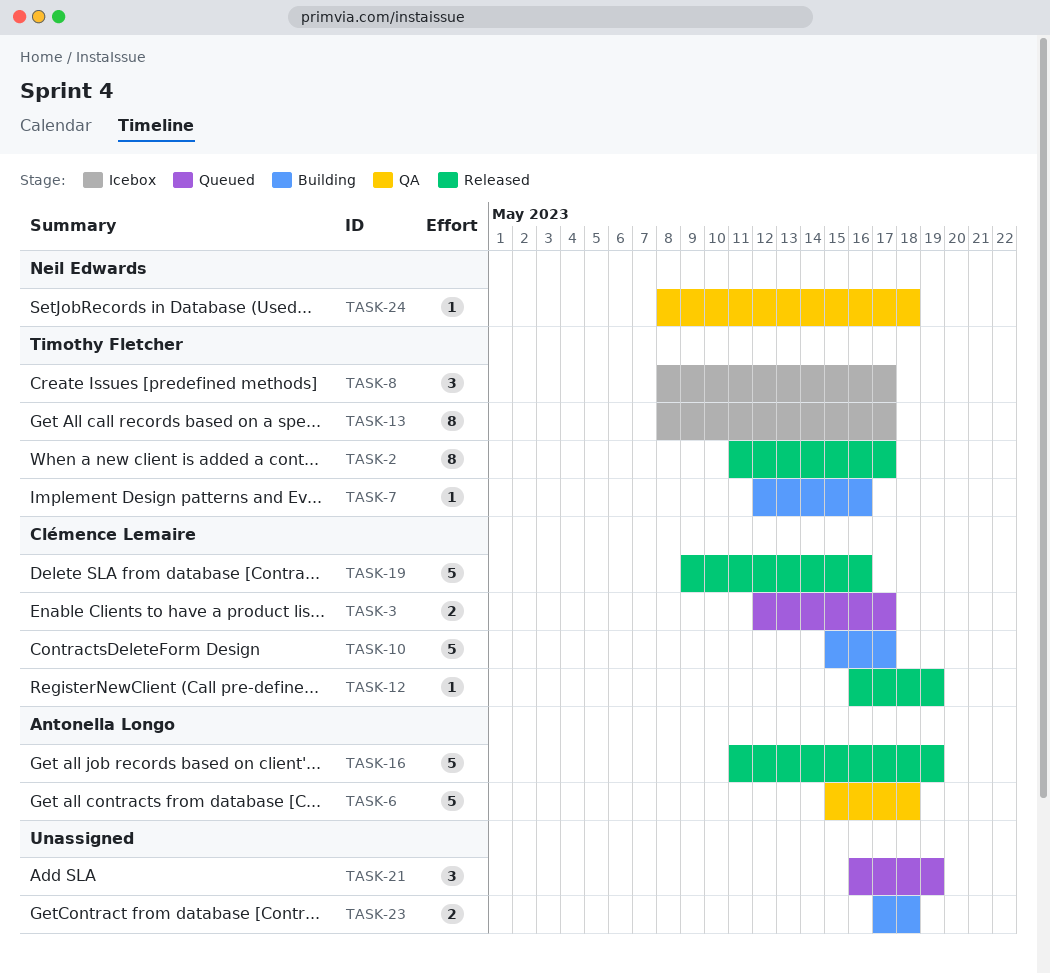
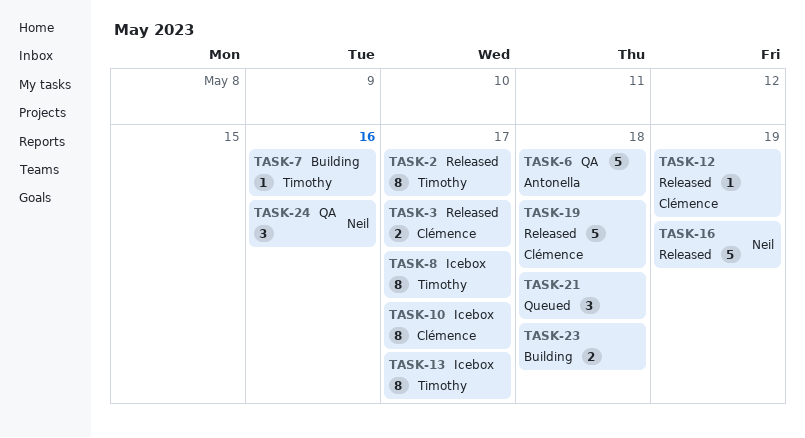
TASK-3, status: Queued -> Released
TASK-8, estimate: 3 -> 8
TASK-10, status: Building -> Icebox
TASK-10, estimate: 5 -> 8
TASK-16, owner: Antonella Longo -> Neil Edwards
TASK-19, due: May 16 -> May 18
TASK-21, due: May 19 -> May 18
TASK-24, estimate: 1 -> 3
TASK-24, due: May 18 -> May 16

